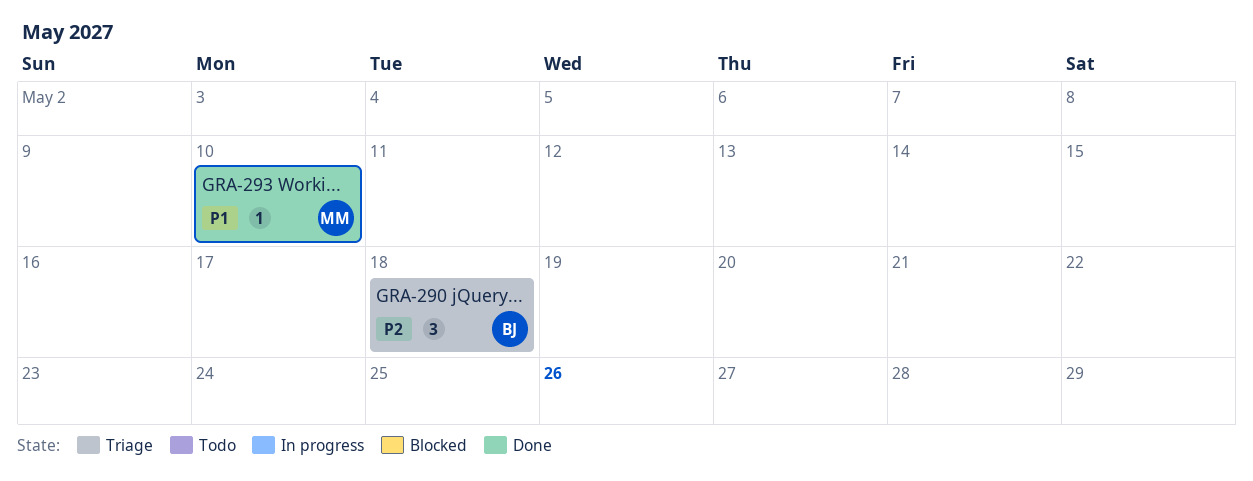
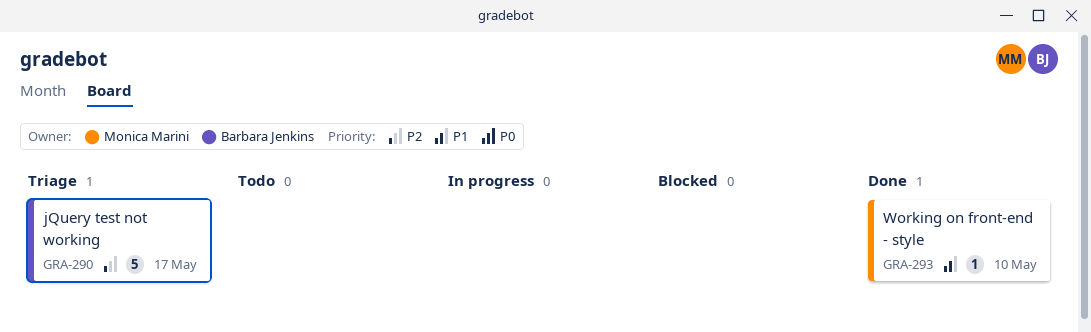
GRA-290, estimate: 3 -> 5
GRA-290, due: May 18 -> May 17

